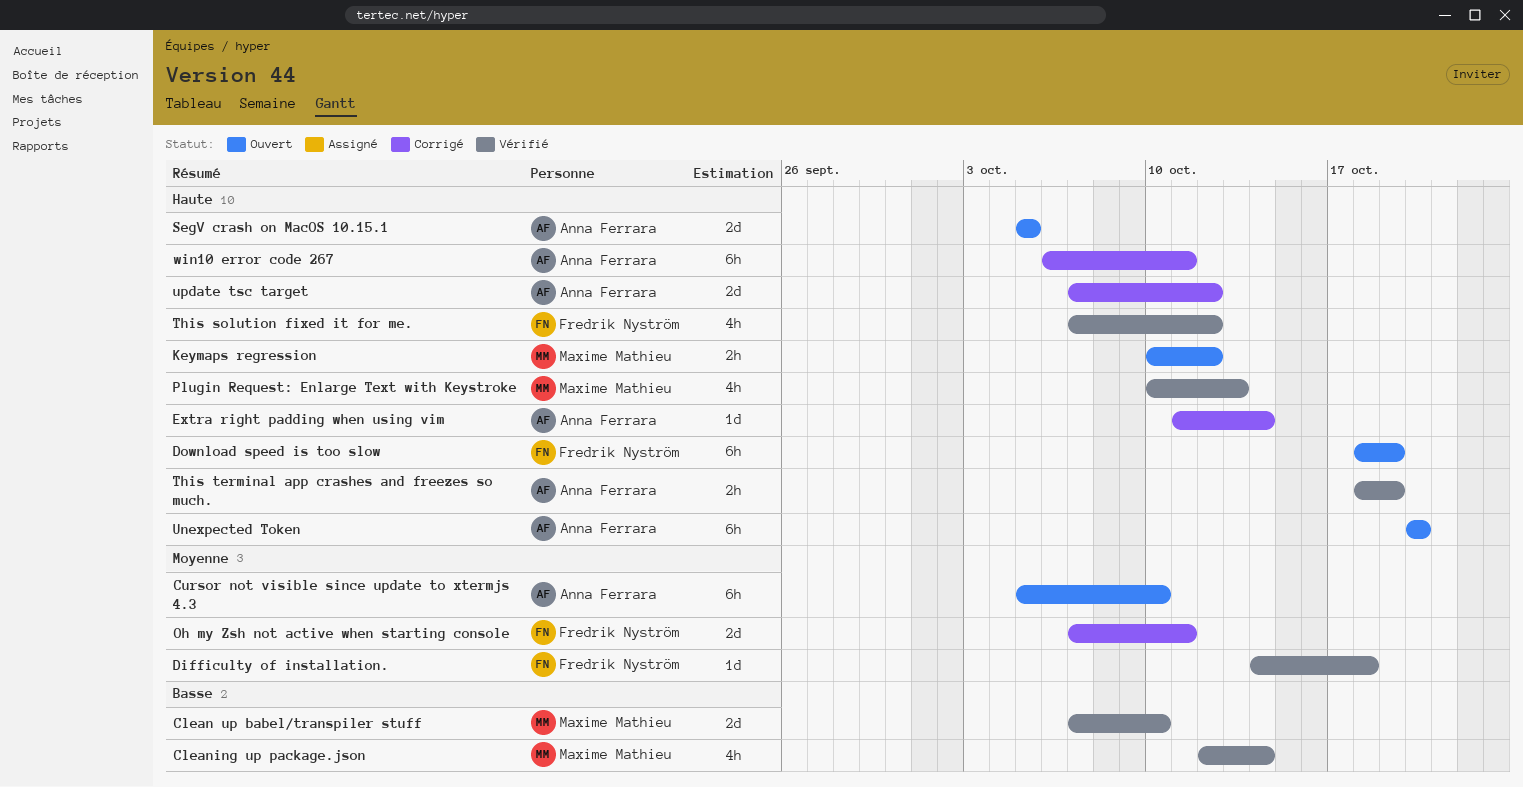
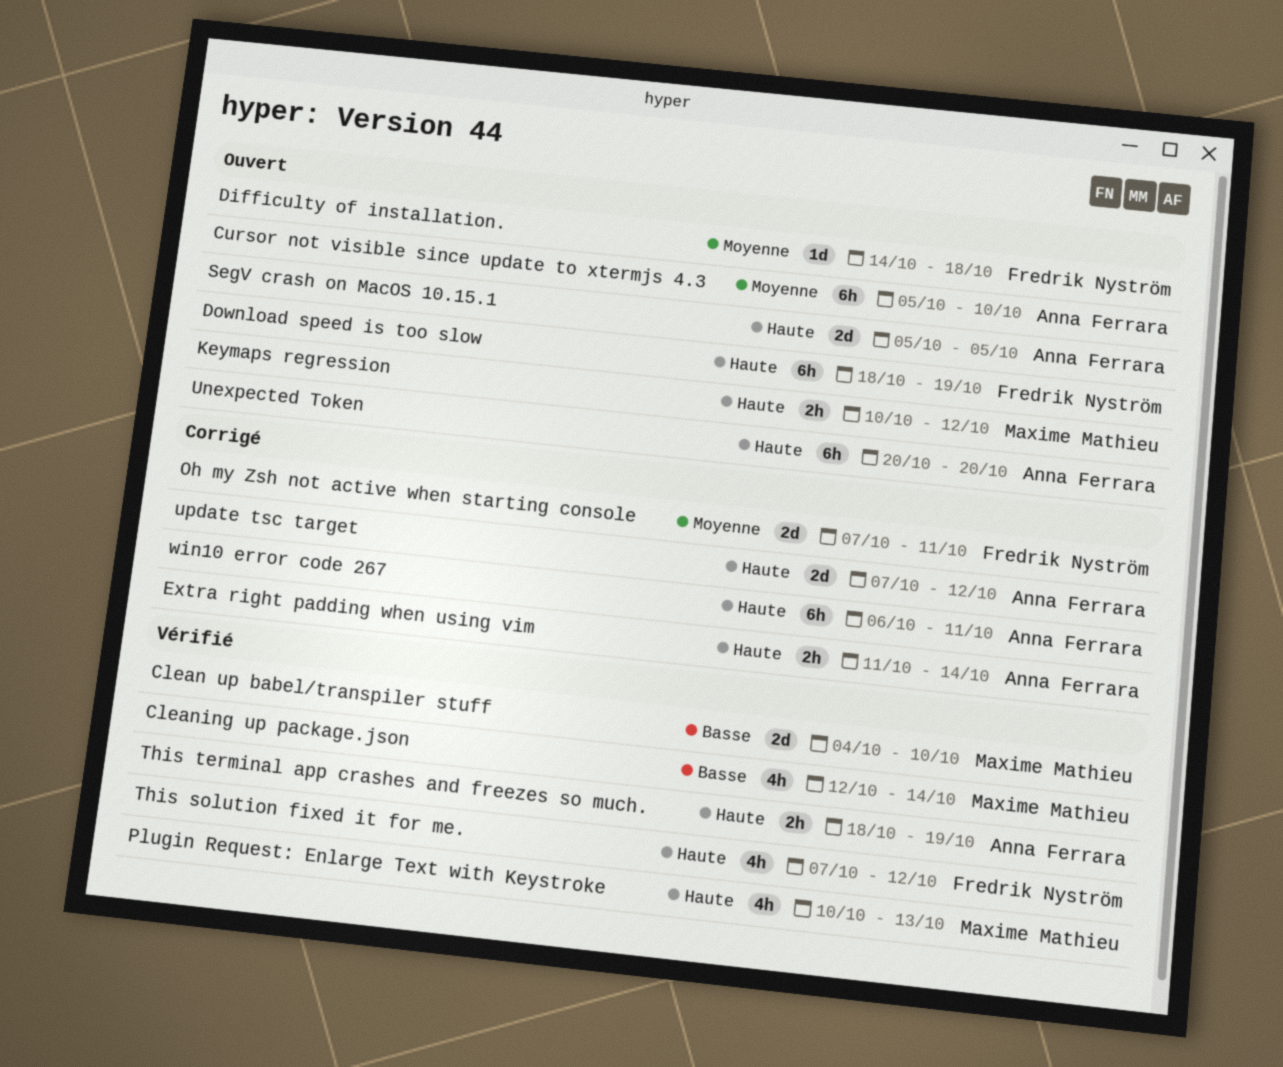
Clean up babel/transpiler stuff, start: Oct 7 -> Oct 4
Difficulty of installation., status: Vérifié -> Ouvert
Extra right padding when using vim, estimate: 1d -> 2h

